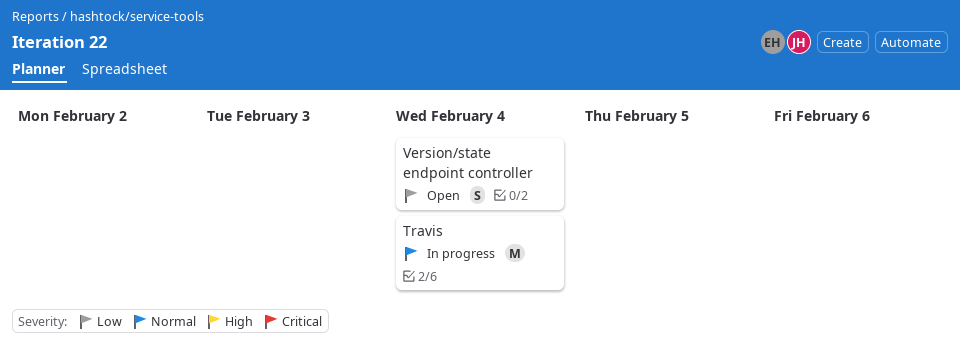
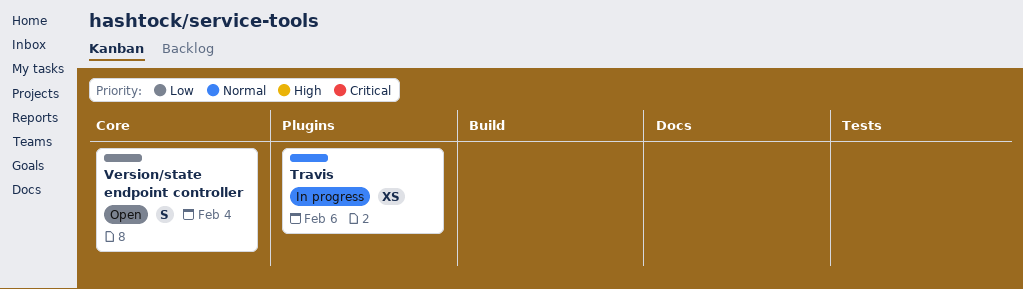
Travis, estimate: M -> XS
Travis, due: Feb 4 -> Feb 6

